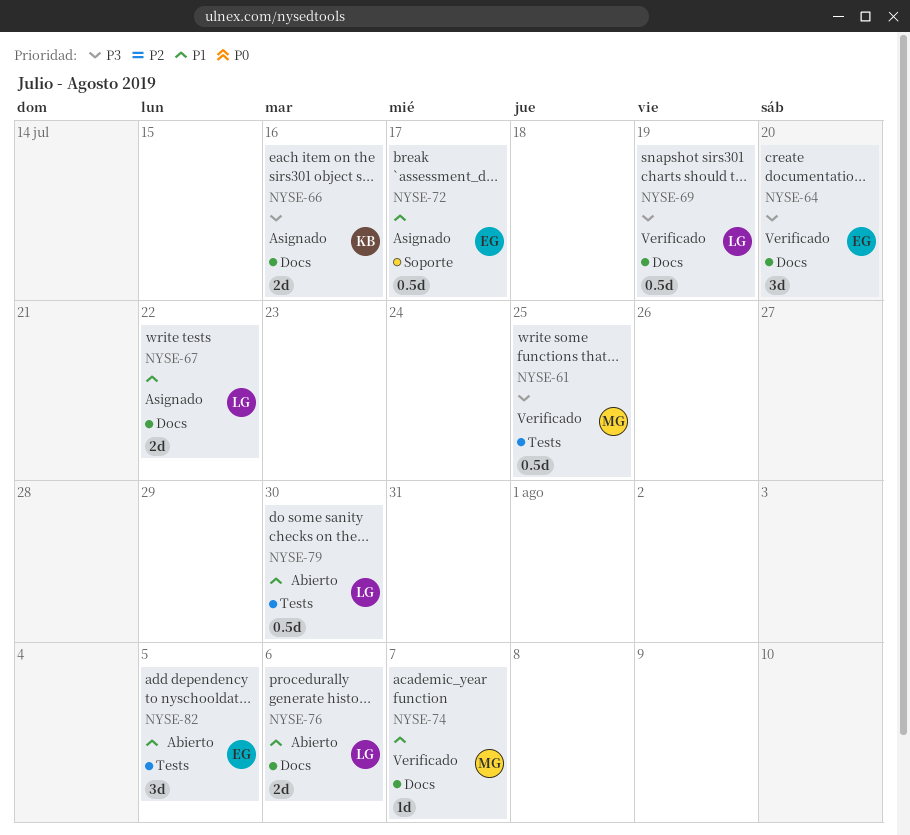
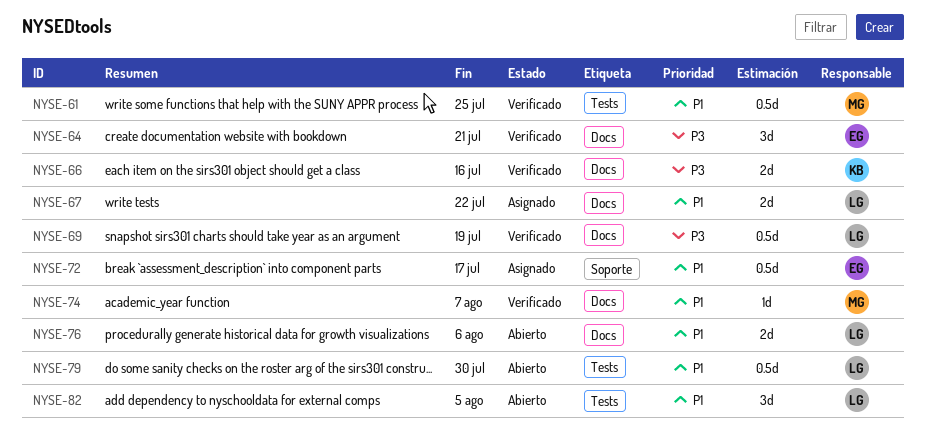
NYSE-61, priority: P3 -> P1
NYSE-64, due: Jul 20 -> Jul 21
NYSE-66, status: Asignado -> Verificado
NYSE-82, owner: EG -> LG

